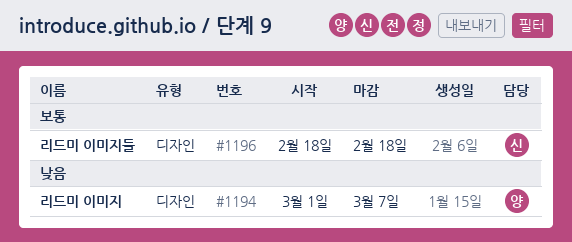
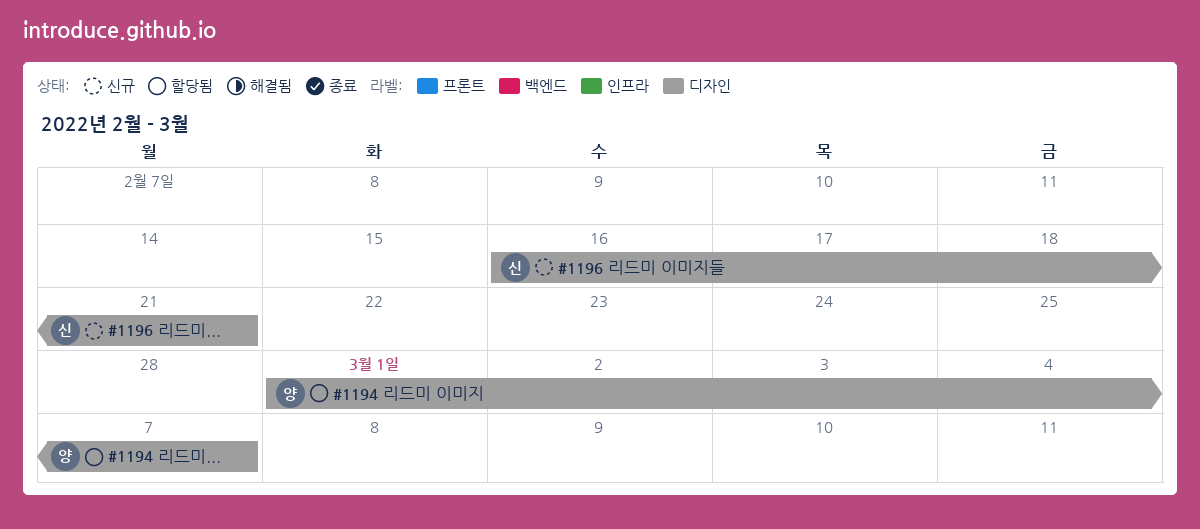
#1196, start: Feb 18 -> Feb 16
#1196, due: Feb 18 -> Feb 21

